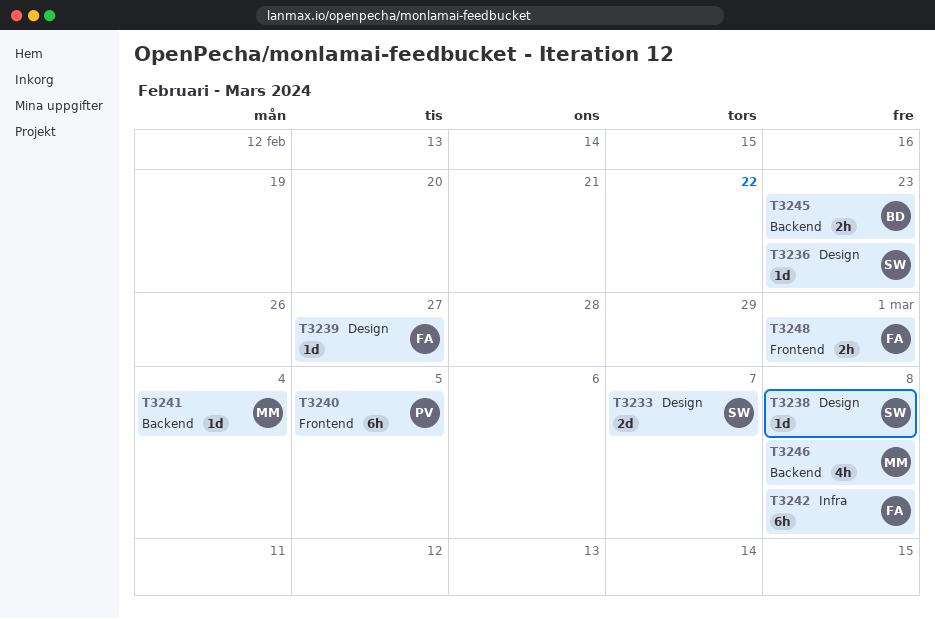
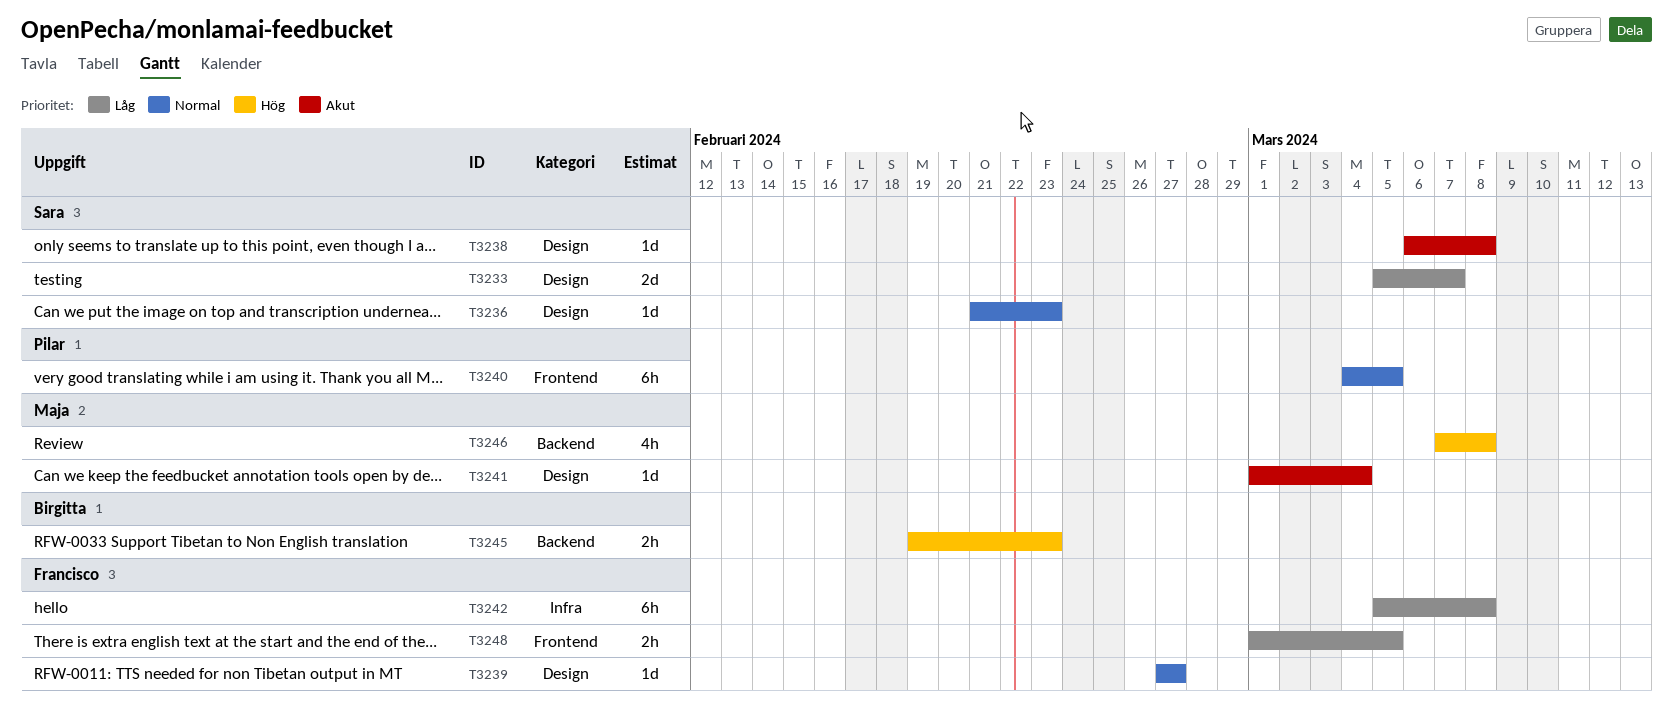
T3241, label: Backend -> Design
T3248, due: Mar 1 -> Mar 5

